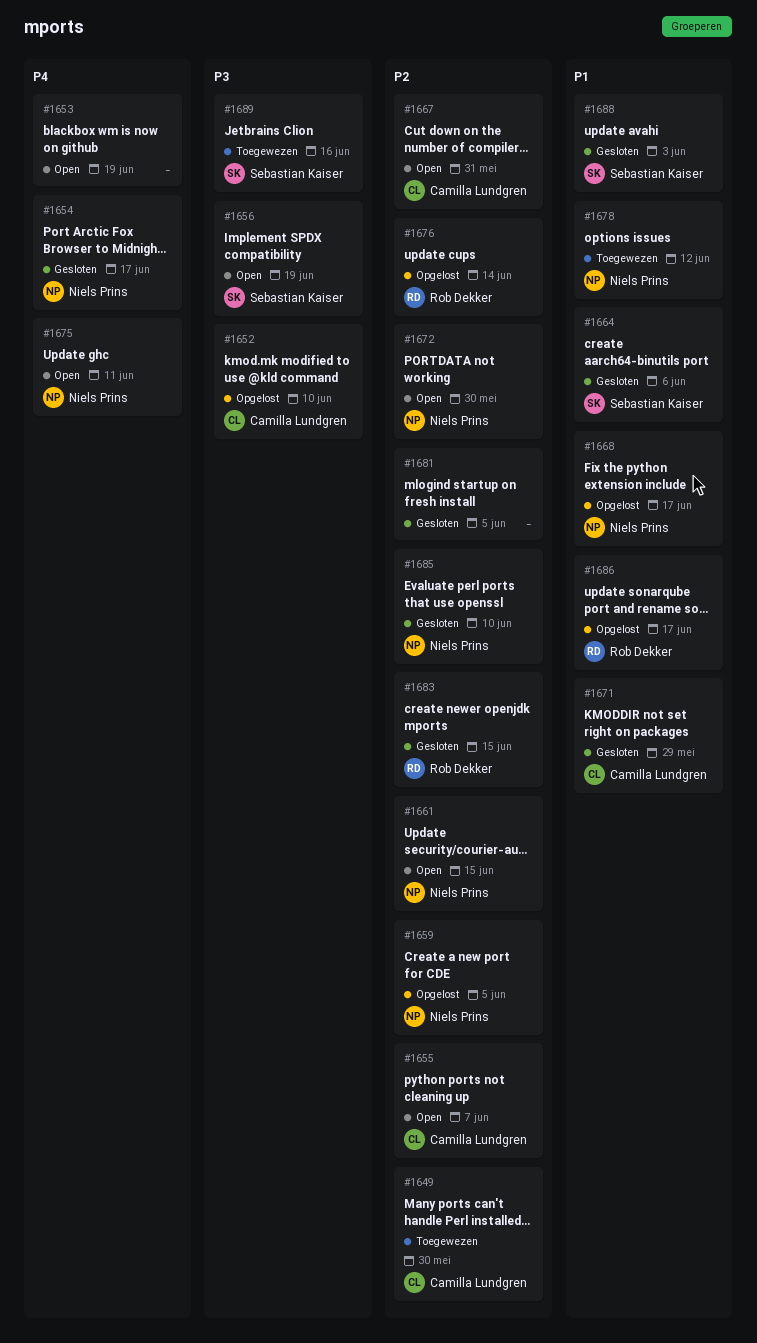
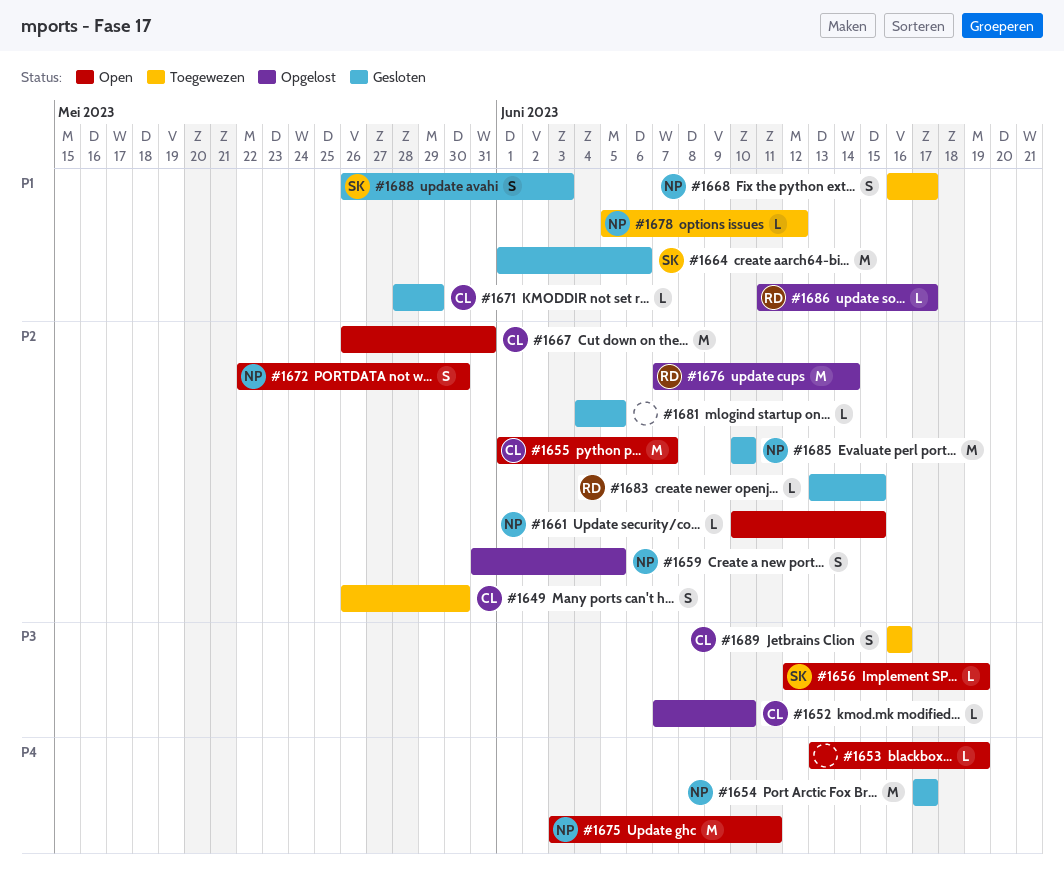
#1668, status: Opgelost -> Toegewezen
#1689, owner: Sebastian Kaiser -> Camilla Lundgren

